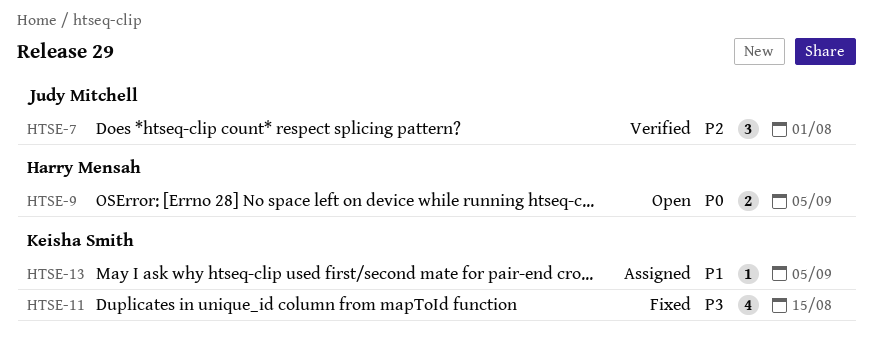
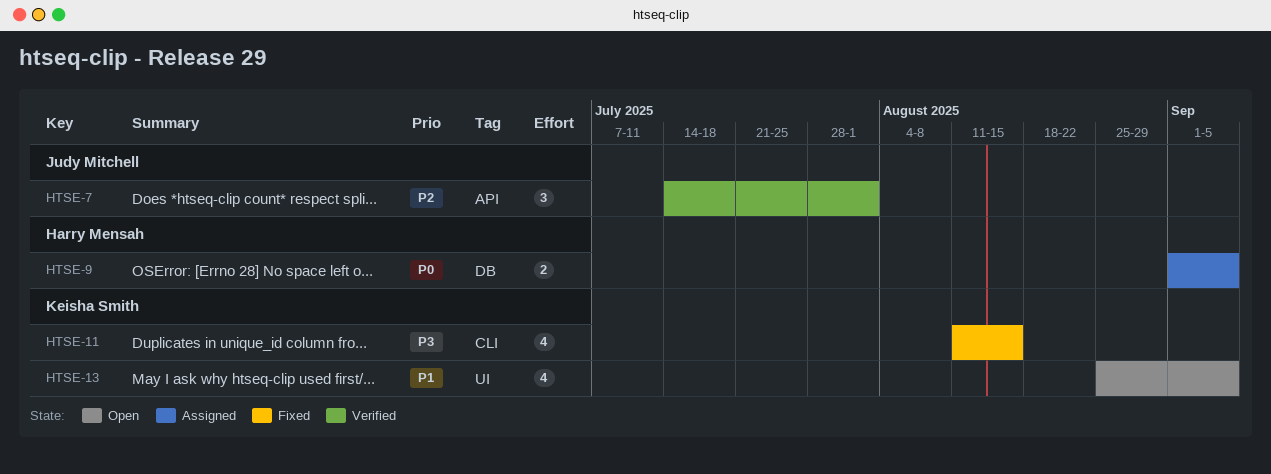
HTSE-9, status: Open -> Assigned
HTSE-13, status: Assigned -> Open
HTSE-13, estimate: 1 -> 4

